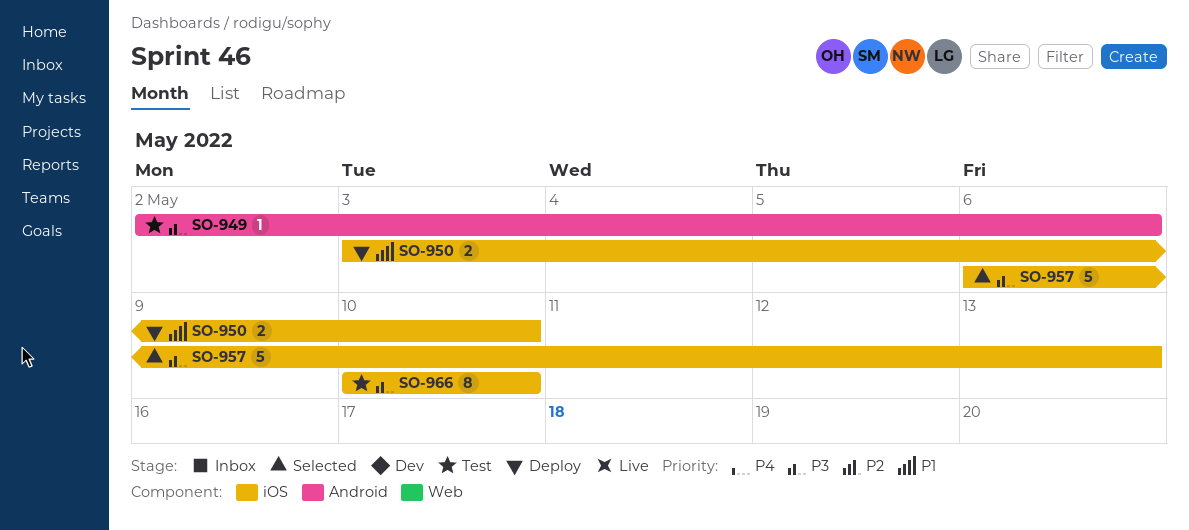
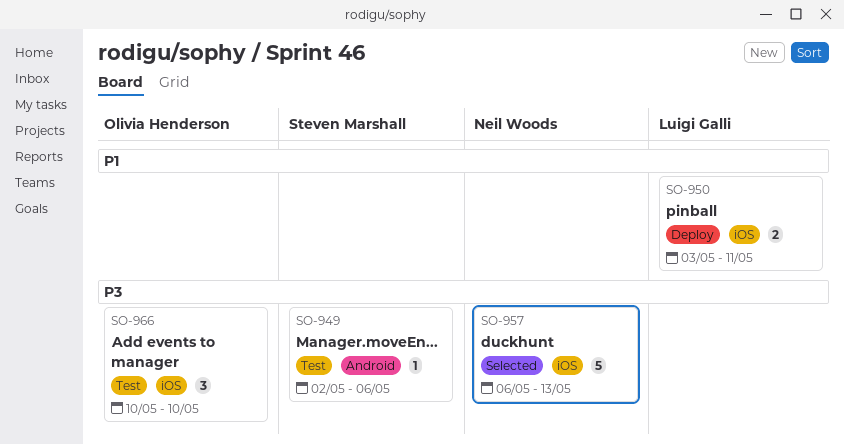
SO-950, due: May 10 -> May 11
SO-966, estimate: 8 -> 3

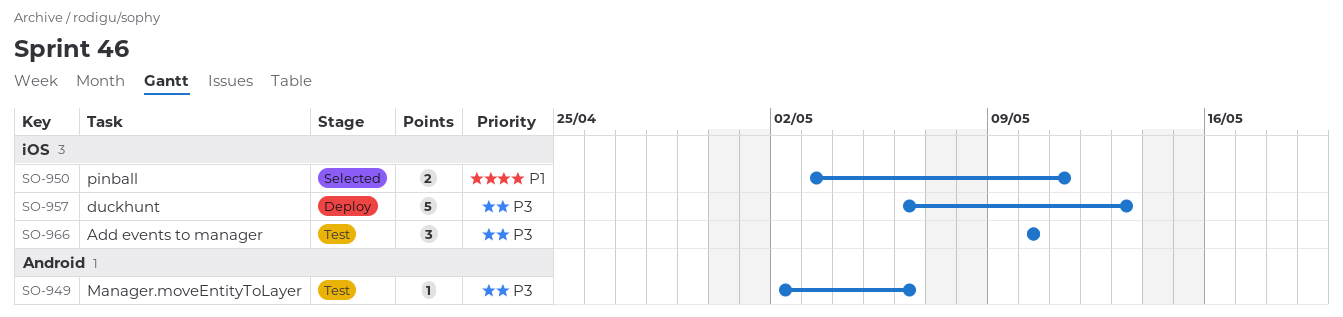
SO-950, status: Deploy -> Selected
SO-957, status: Selected -> Deploy

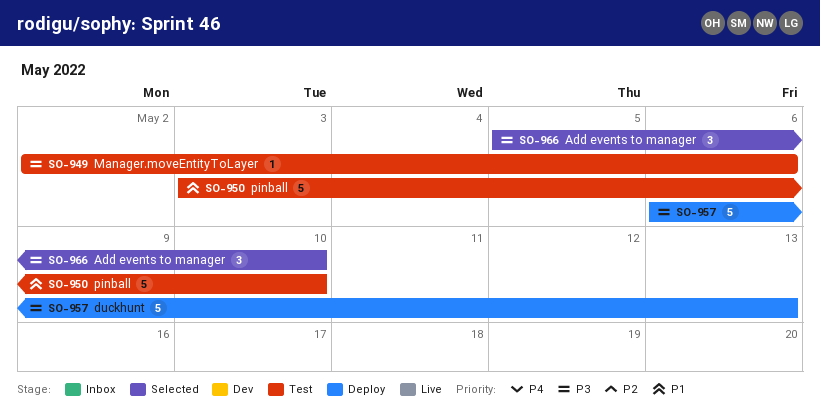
SO-950, status: Selected -> Test
SO-950, estimate: 2 -> 5
SO-950, due: May 11 -> May 10
SO-966, status: Test -> Selected
SO-966, start: May 10 -> May 5

